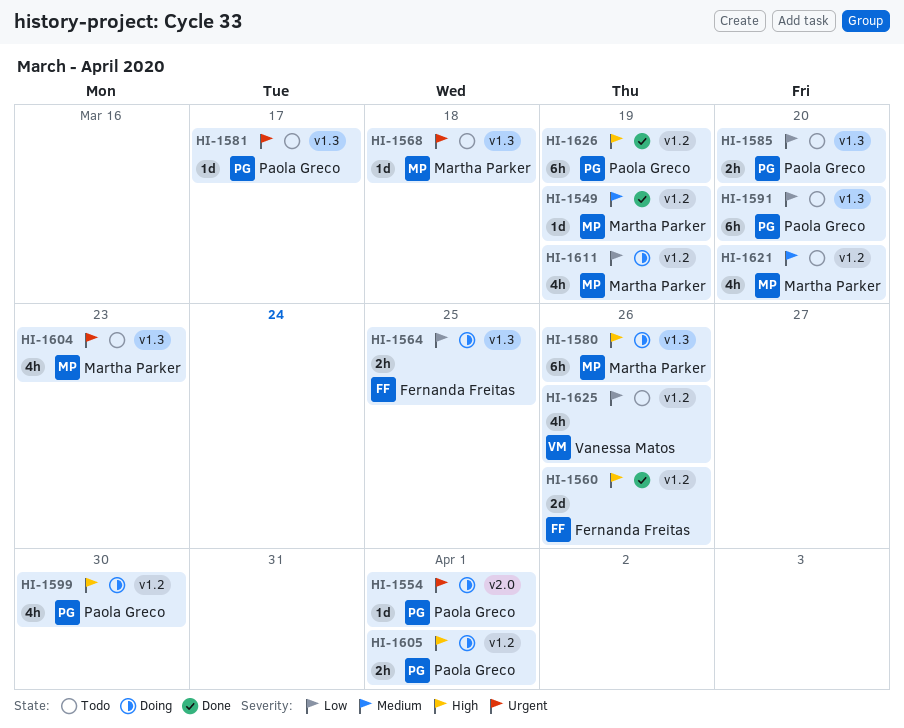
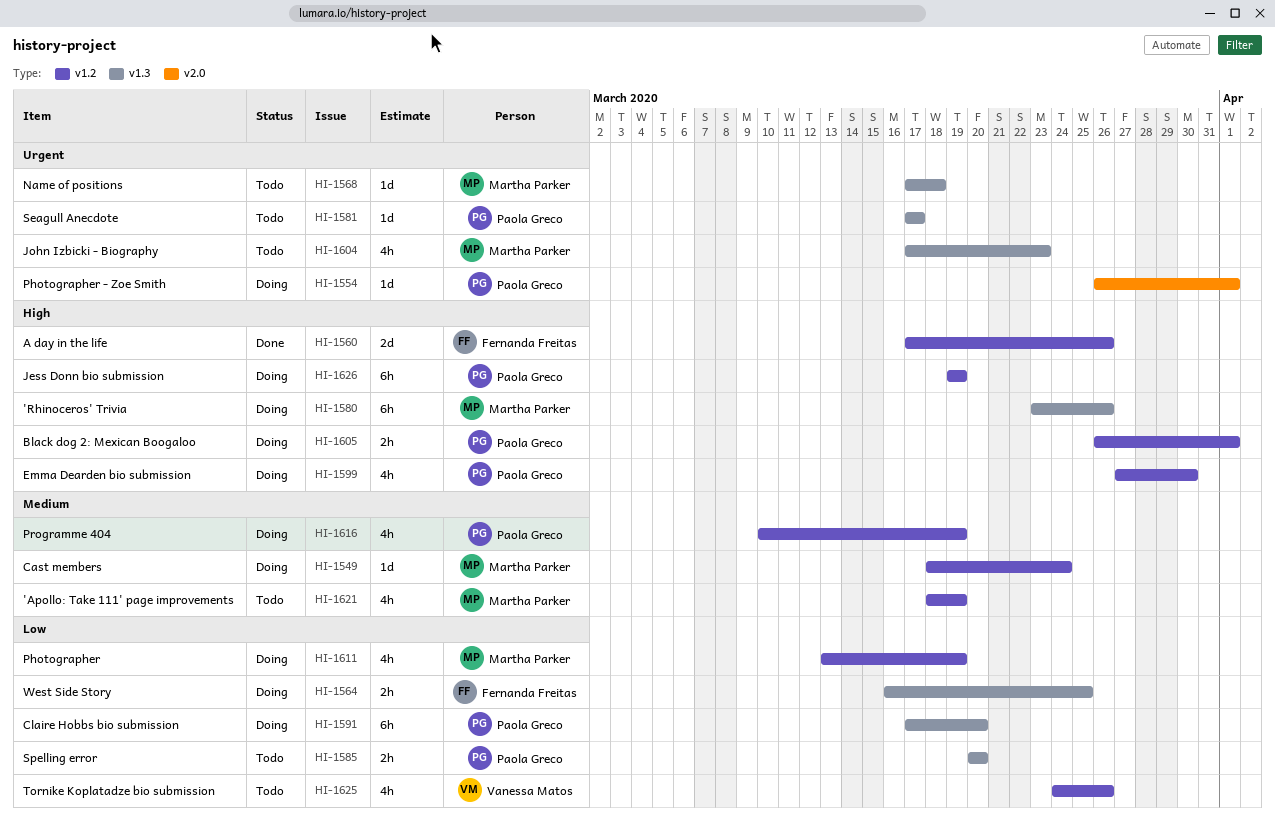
HI-1549, status: Done -> Doing
HI-1549, due: Mar 19 -> Mar 24
HI-1591, status: Todo -> Doing
HI-1616: none -> present
HI-1621, due: Mar 20 -> Mar 19
HI-1626, status: Done -> Doing

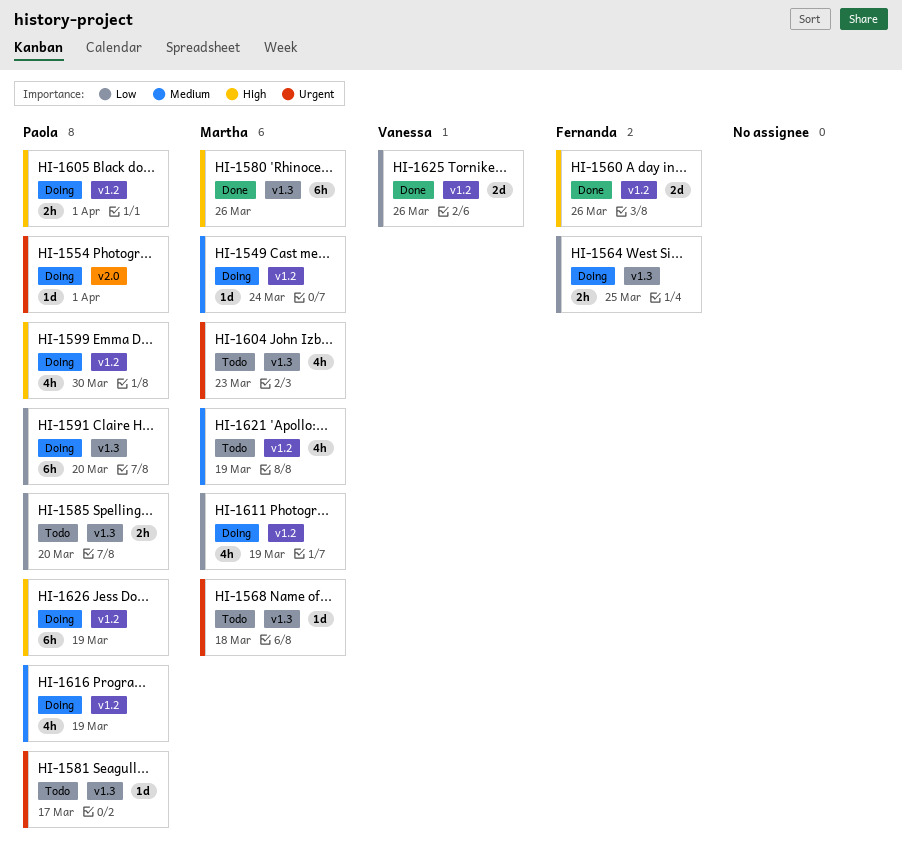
HI-1580, status: Doing -> Done
HI-1625, status: Todo -> Done
HI-1625, estimate: 4h -> 2d

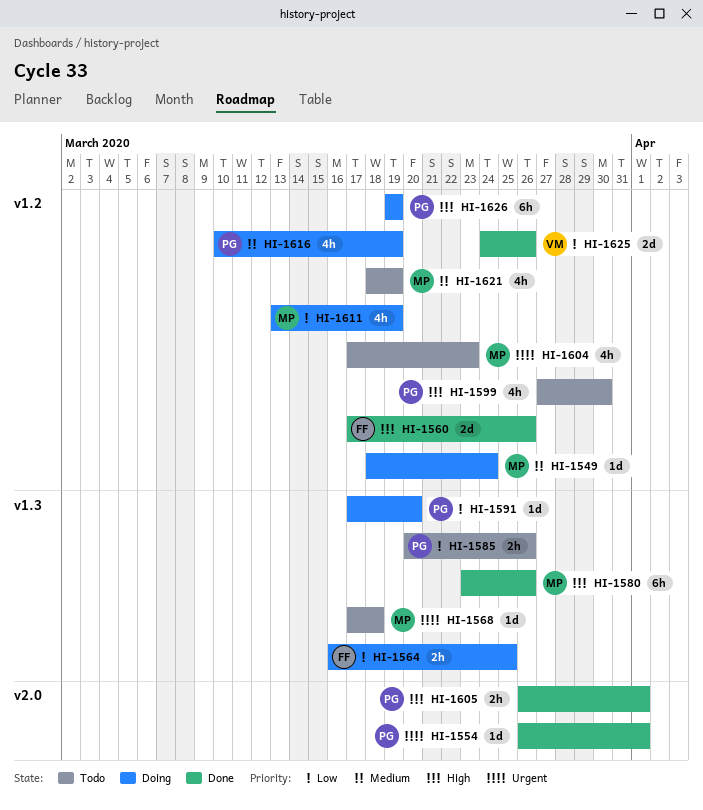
HI-1554, status: Doing -> Done
HI-1581: present -> none
HI-1585, due: Mar 20 -> Mar 26
HI-1591, estimate: 6h -> 1d
HI-1599, status: Doing -> Todo
HI-1604, label: v1.3 -> v1.2
HI-1605, status: Doing -> Done
HI-1605, label: v1.2 -> v2.0

